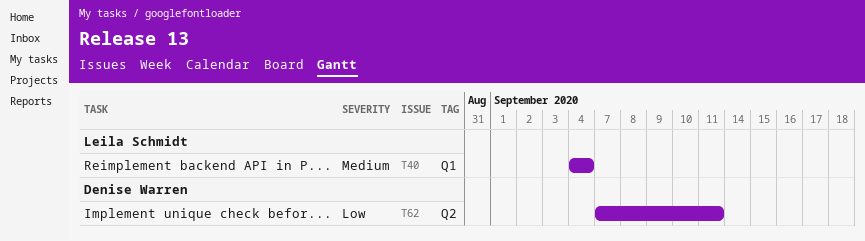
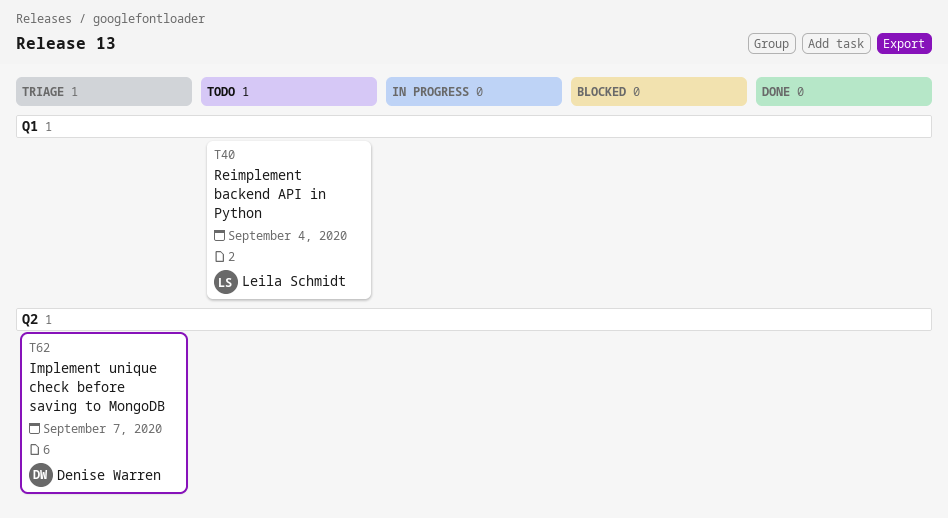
T62, due: Sep 11 -> Sep 7

